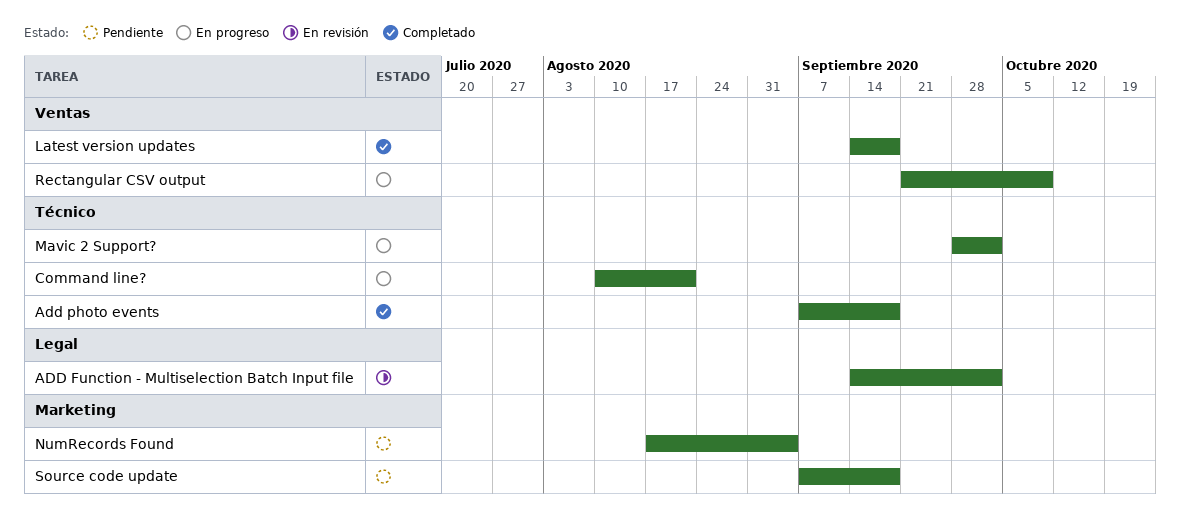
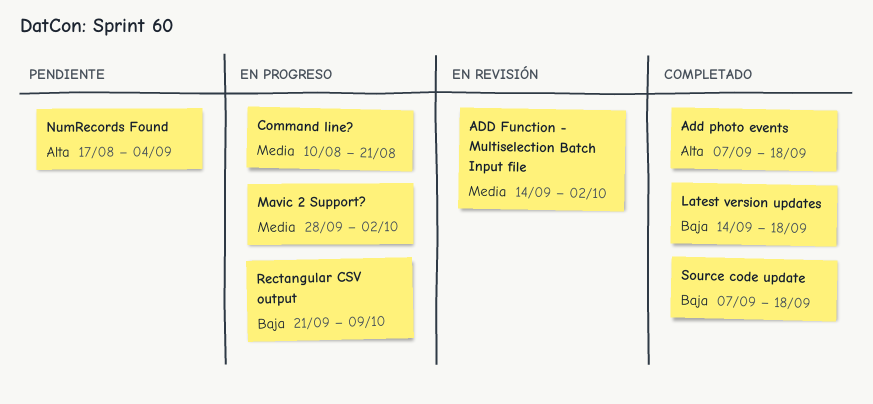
Source code update, status: Pendiente -> Completado

